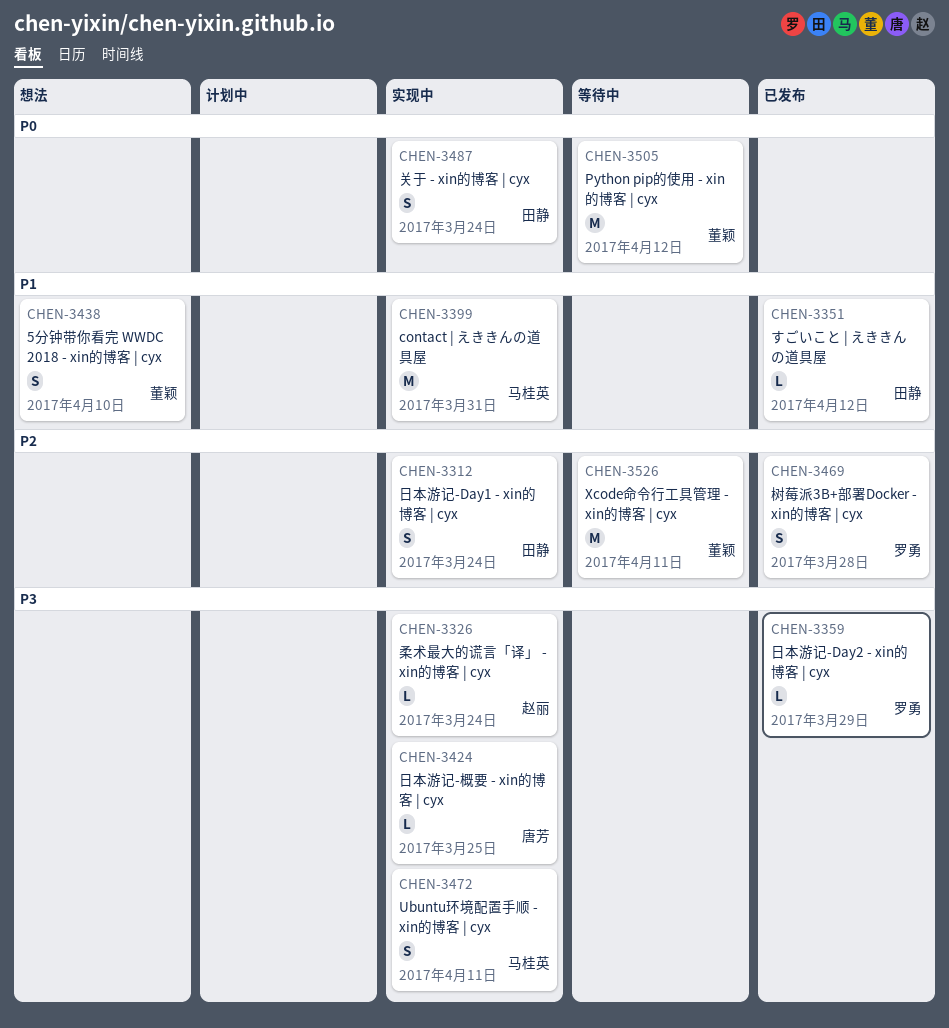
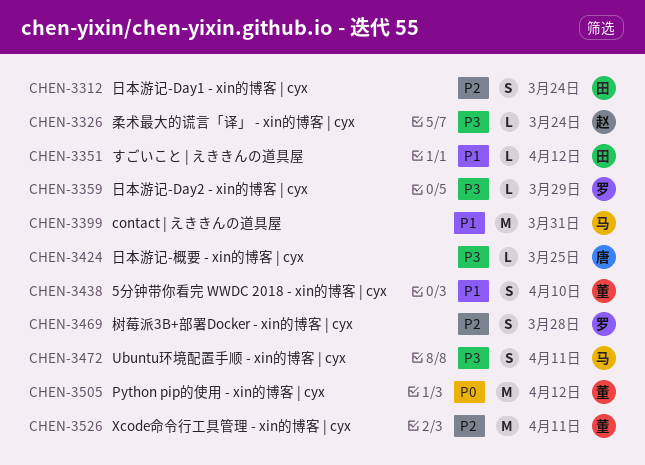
CHEN-3487: present -> none

